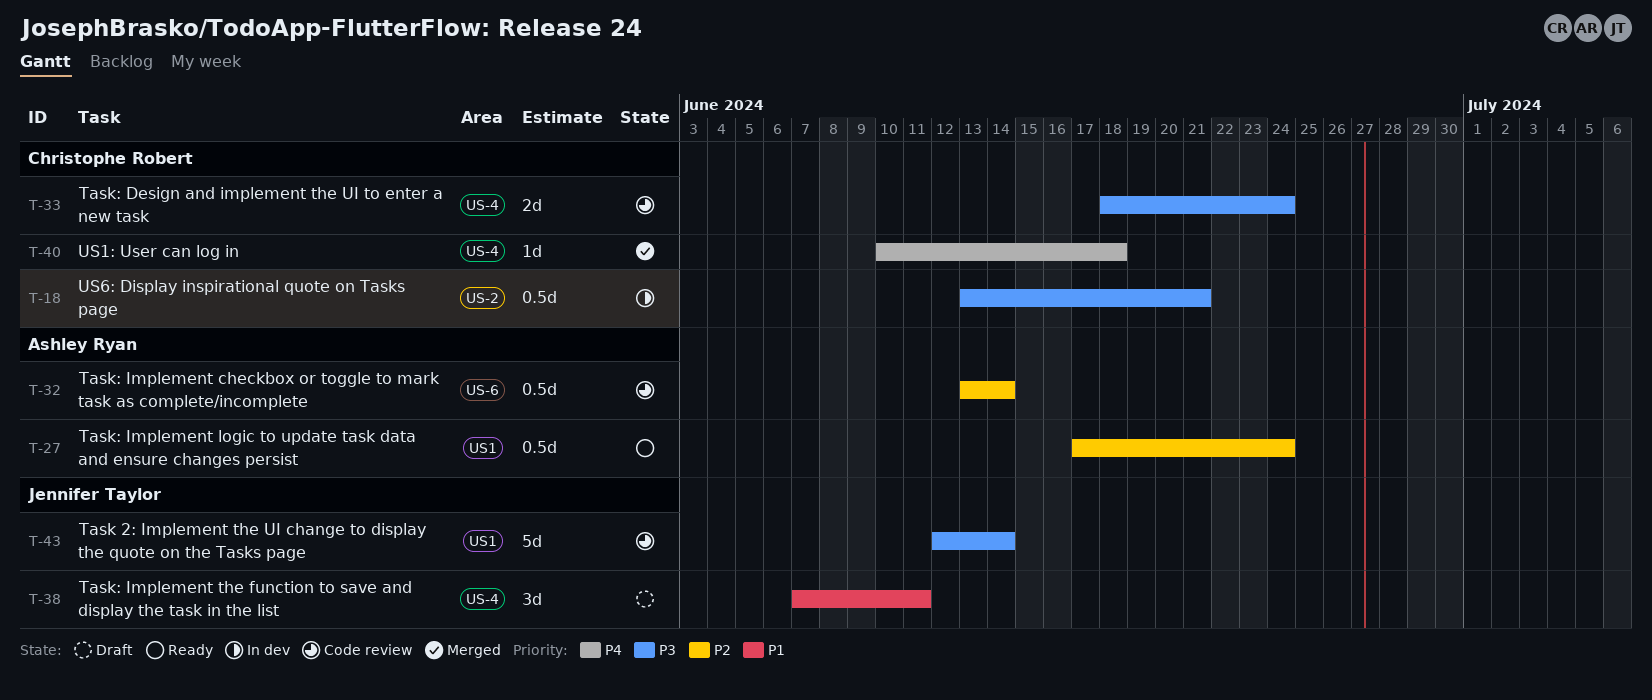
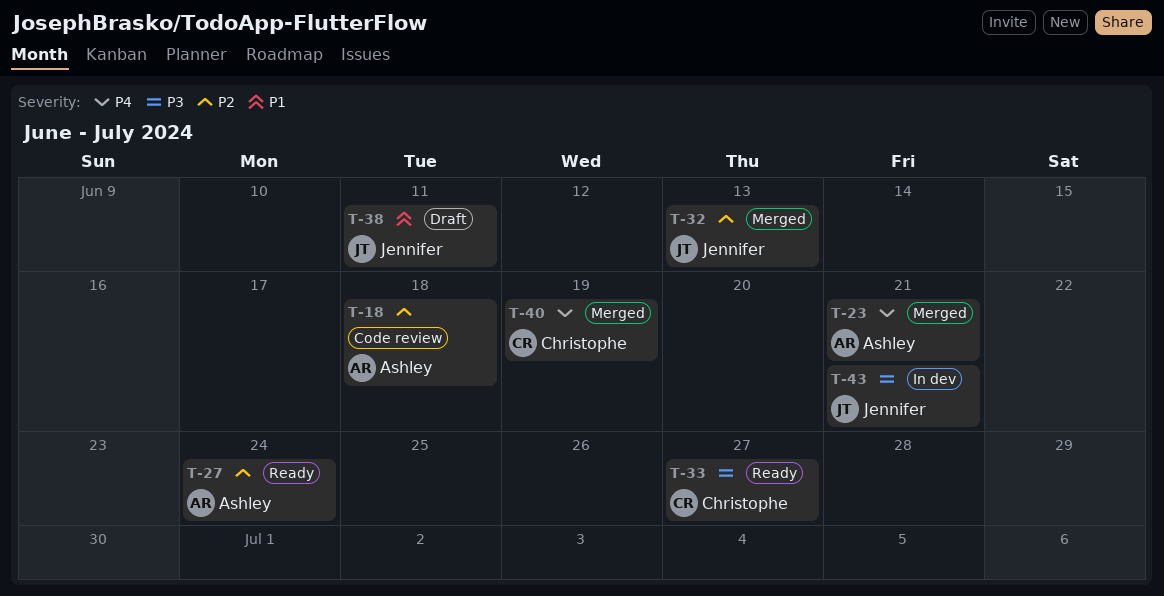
T-18, status: In dev -> Code review
T-18, owner: Christophe Robert -> Ashley Ryan
T-18, priority: P3 -> P2
T-18, due: Jun 21 -> Jun 18
T-23: none -> present
T-32, status: Code review -> Merged
T-32, owner: Ashley Ryan -> Jennifer Taylor
T-32, due: Jun 14 -> Jun 13
T-33, status: Code review -> Ready
T-33, due: Jun 24 -> Jun 27
T-40, due: Jun 18 -> Jun 19
T-43, status: Code review -> In dev
T-43, due: Jun 14 -> Jun 21

